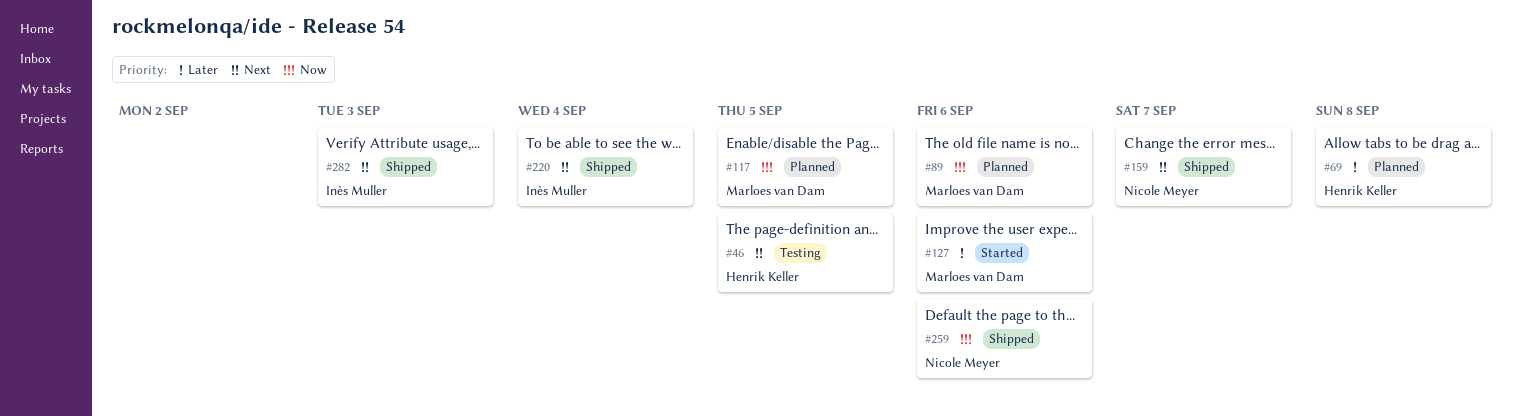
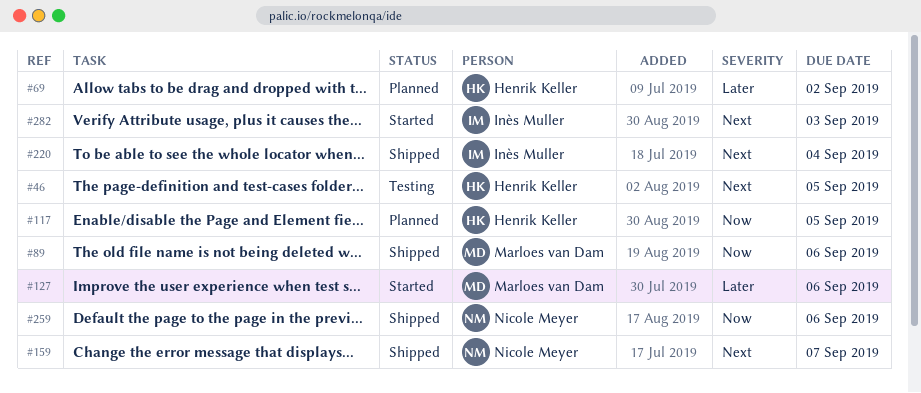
#69, due: Sep 8 -> Sep 2
#89, status: Planned -> Shipped
#117, owner: Marloes van Dam -> Henrik Keller
#282, status: Shipped -> Started

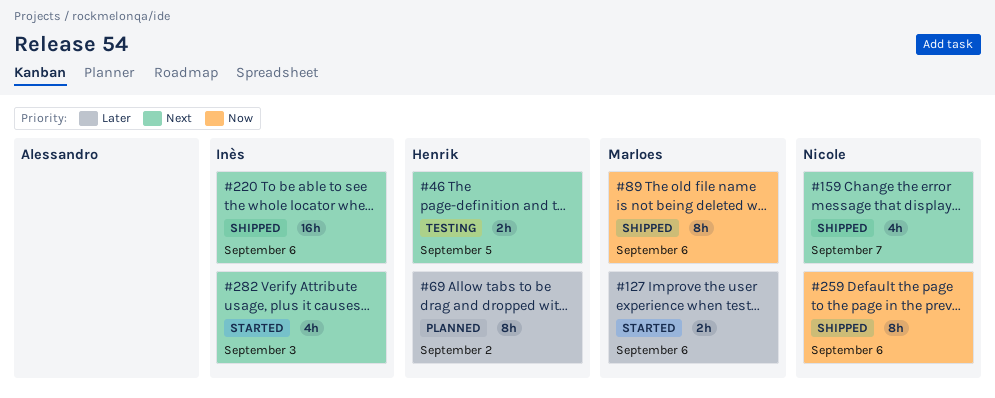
#117: present -> none
#220, due: Sep 4 -> Sep 6

